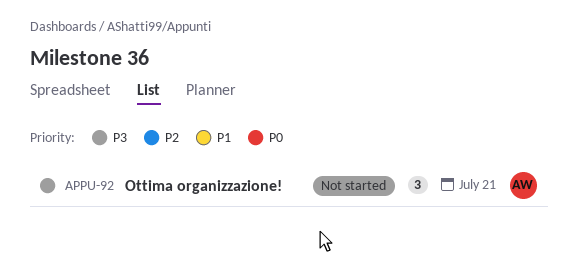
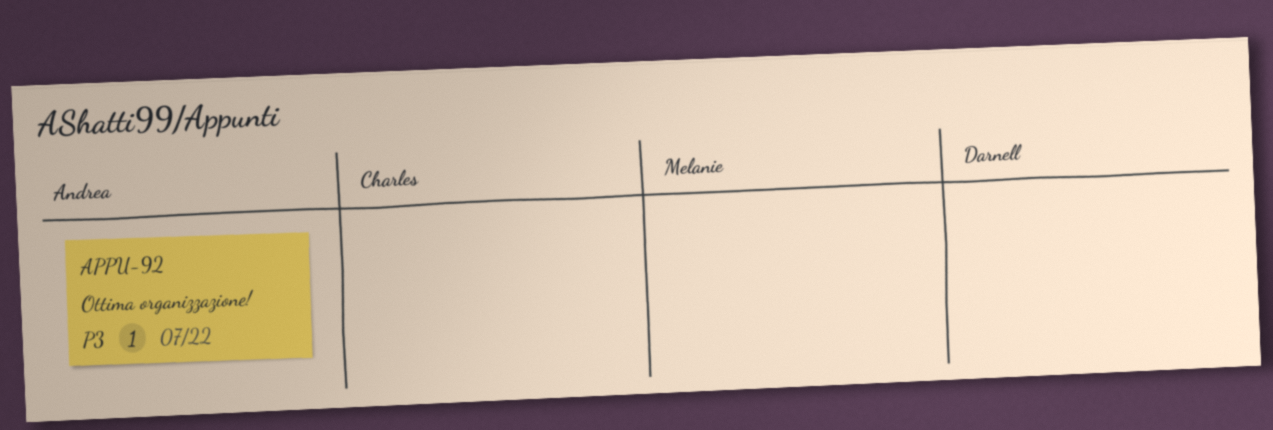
APPU-92, estimate: 3 -> 1
APPU-92, due: Jul 21 -> Jul 22

